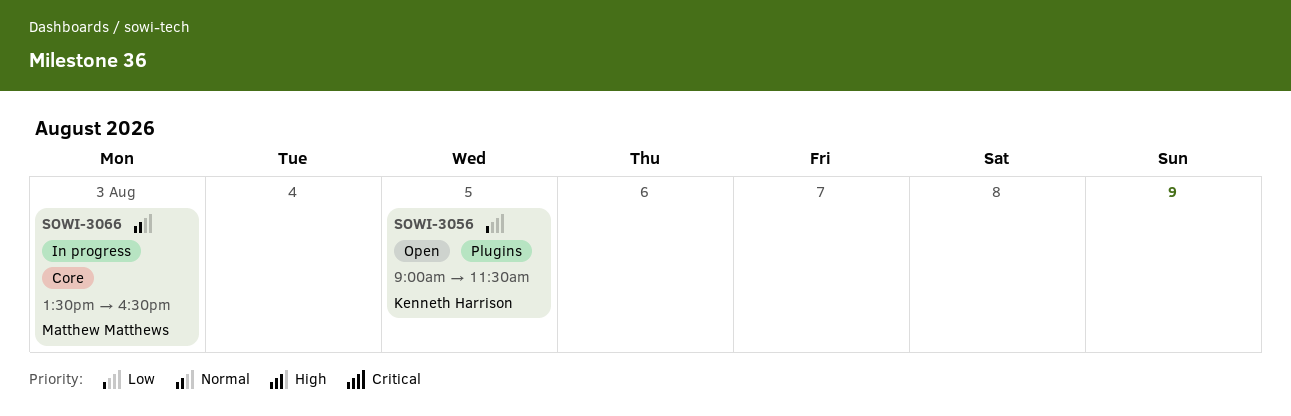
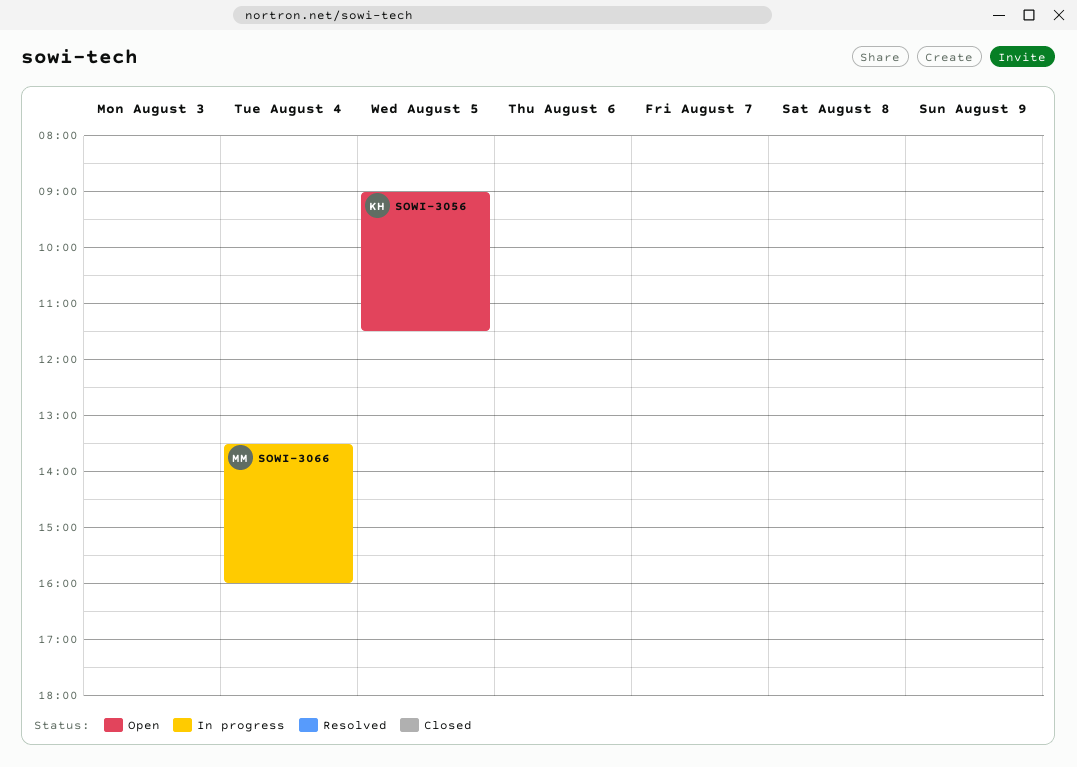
SOWI-3066, day: Aug 3 -> Aug 4
SOWI-3066, ends: 16:30 -> 16:00

